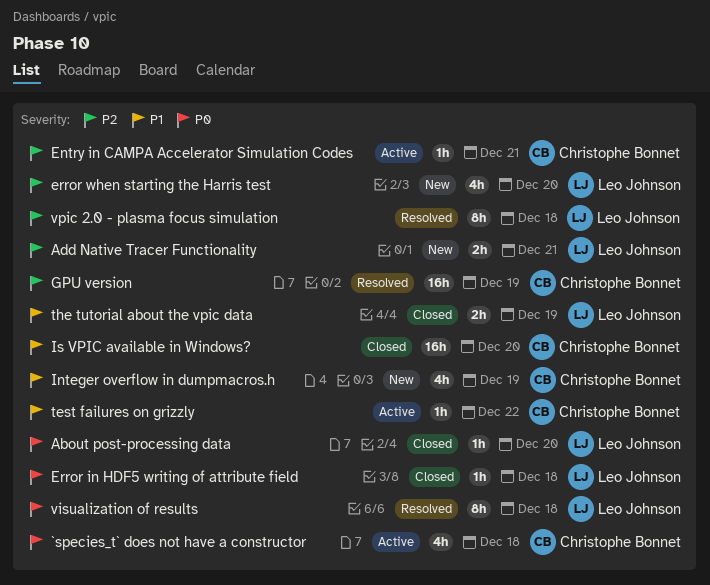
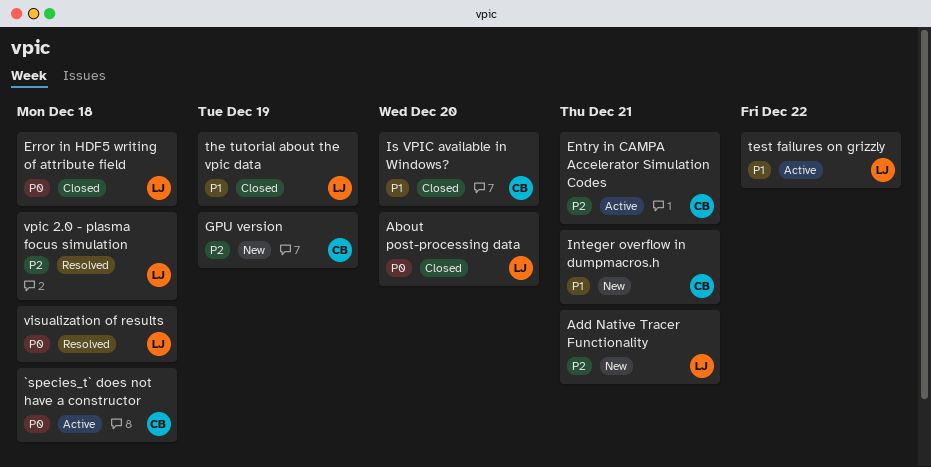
error when starting the Harris test: present -> none
GPU version, status: Resolved -> New
Integer overflow in dumpmacros.h, due: Dec 19 -> Dec 21
test failures on grizzly, owner: Christophe Bonnet -> Leo Johnson

